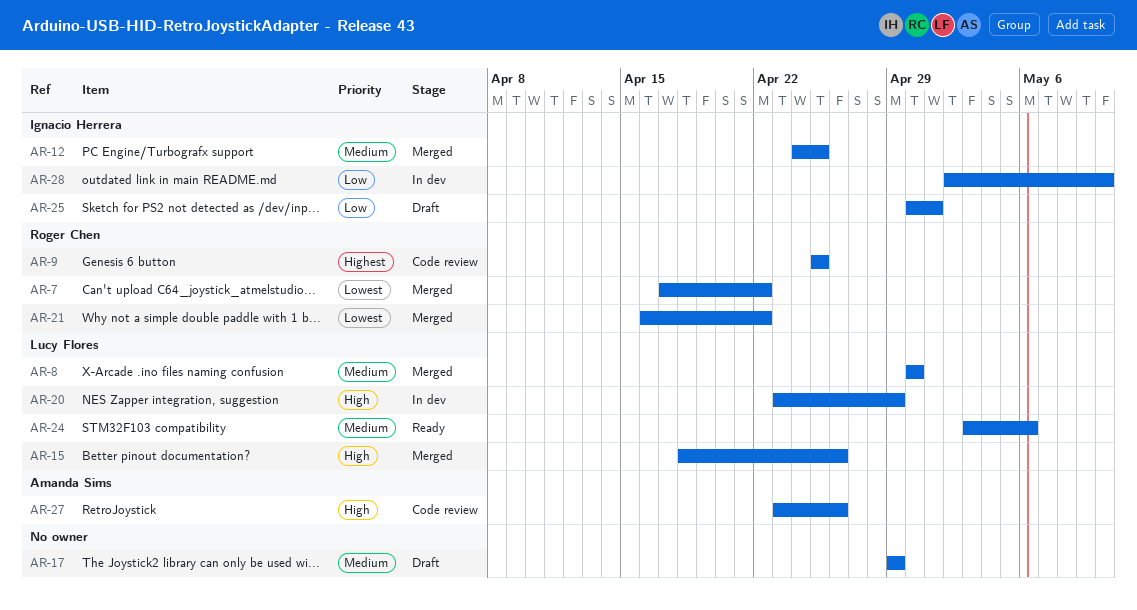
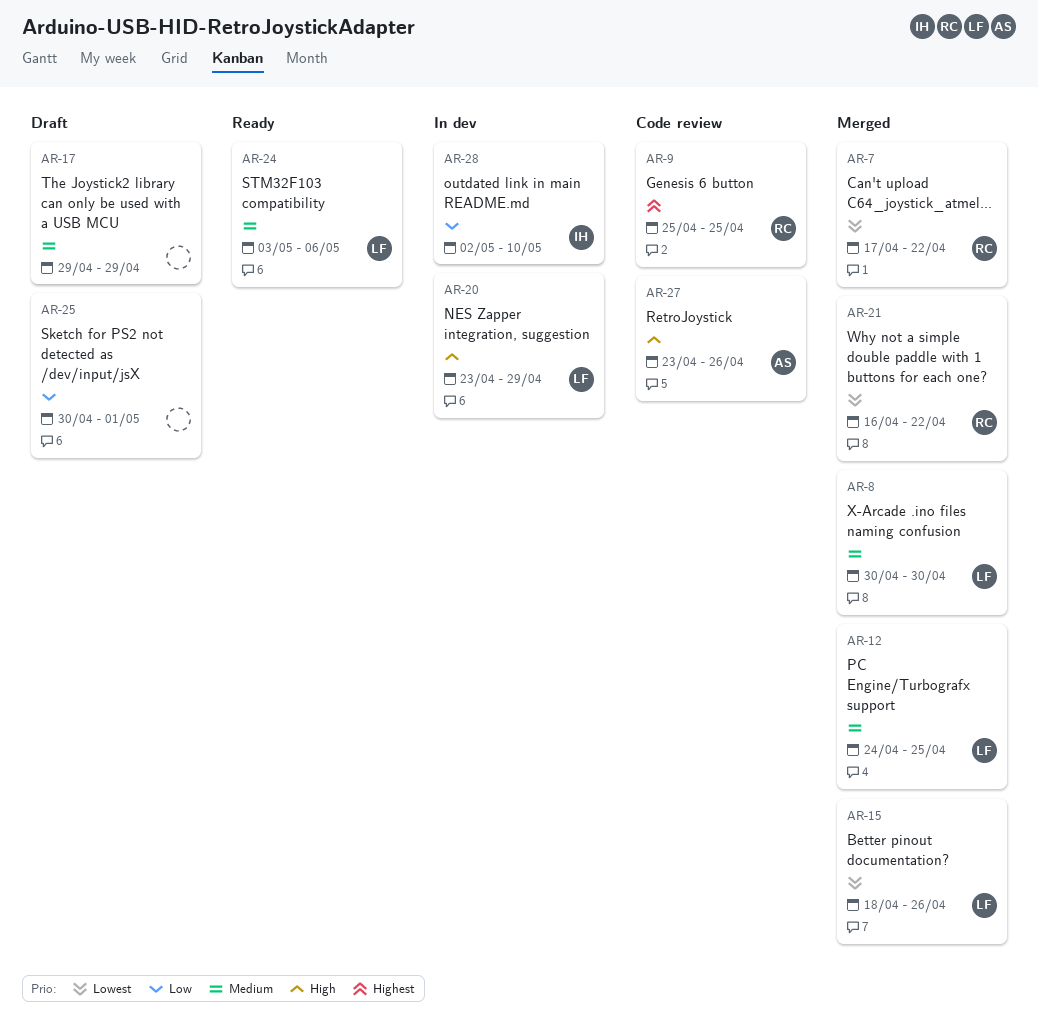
AR-12, owner: Ignacio Herrera -> Lucy Flores
AR-15, priority: High -> Lowest
AR-25, owner: Ignacio Herrera -> none

